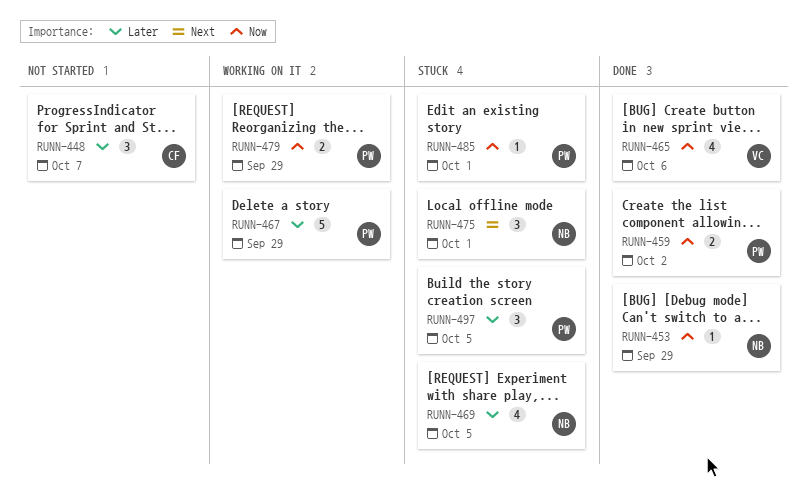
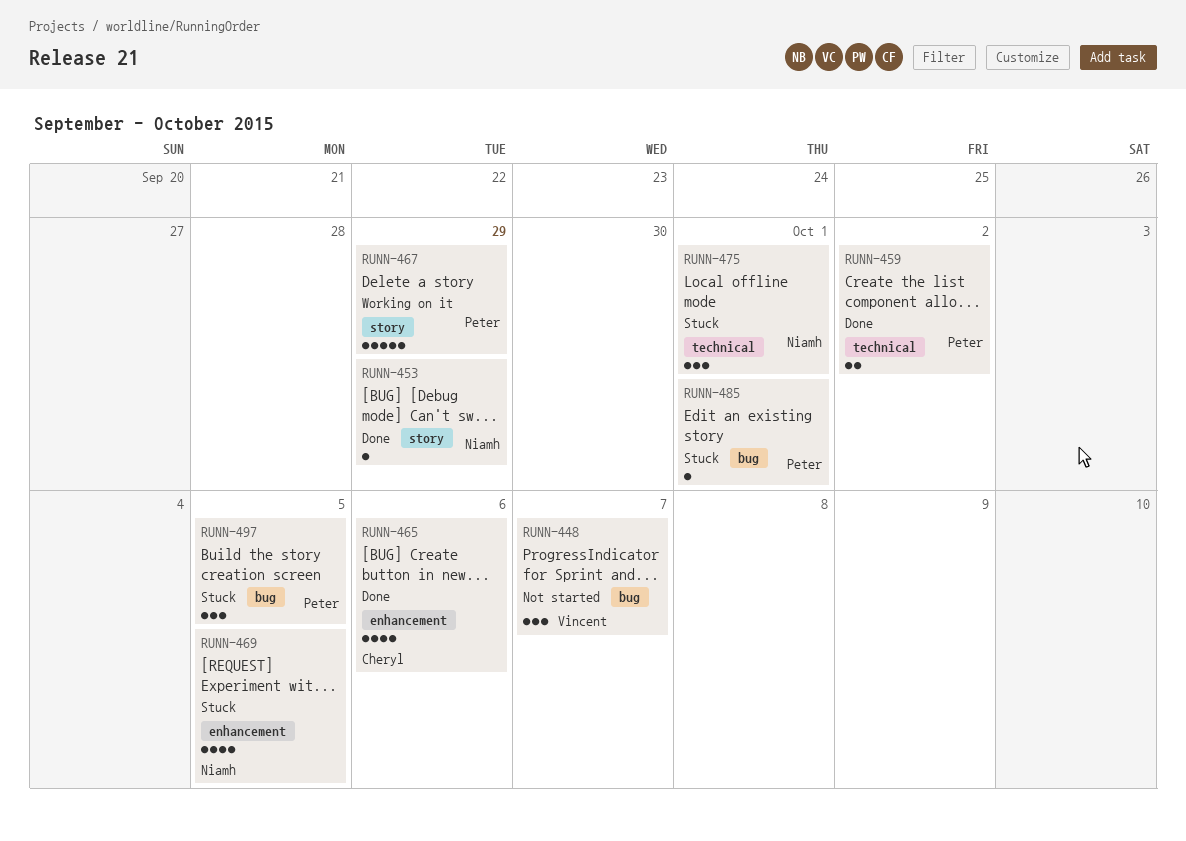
RUNN-448, owner: Cheryl -> Vincent
RUNN-465, owner: Vincent -> Cheryl
RUNN-479: present -> none

